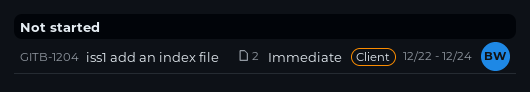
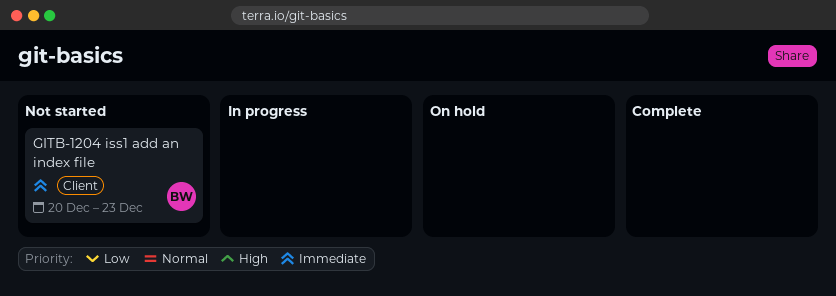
GITB-1204, start: Dec 22 -> Dec 20
GITB-1204, due: Dec 24 -> Dec 23

